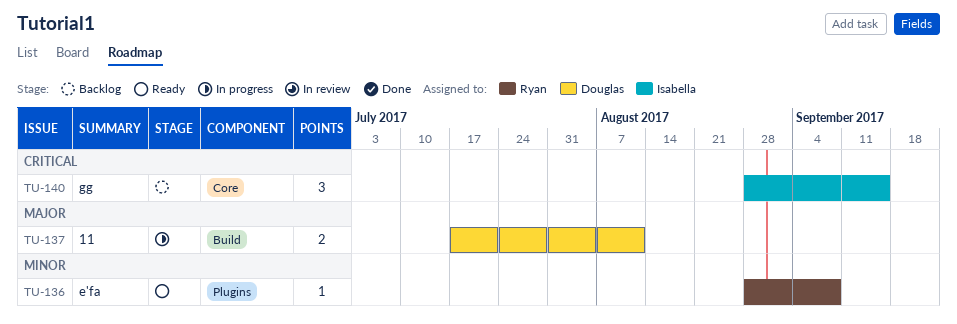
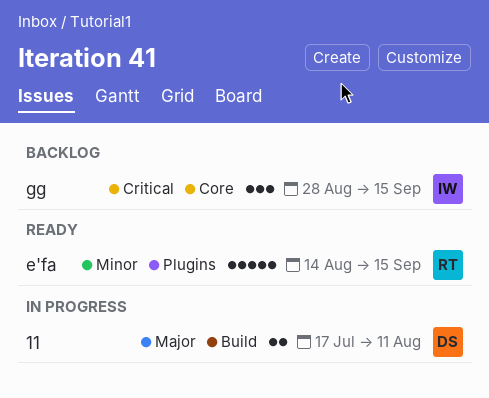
e'fa, estimate: 1 -> 5
e'fa, start: Aug 28 -> Aug 14
e'fa, due: Sep 8 -> Sep 15

